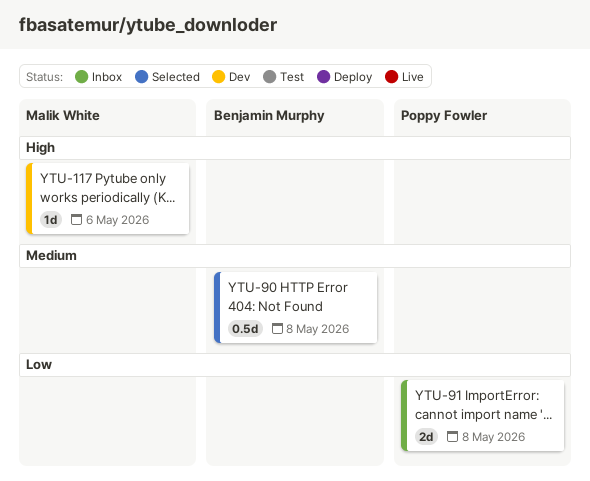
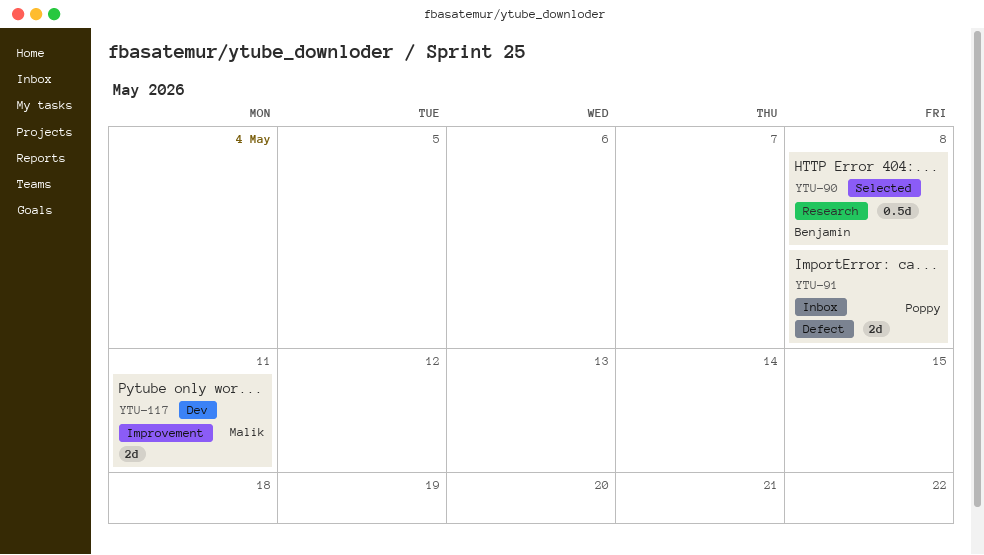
YTU-117, estimate: 1d -> 2d
YTU-117, due: May 6 -> May 11

